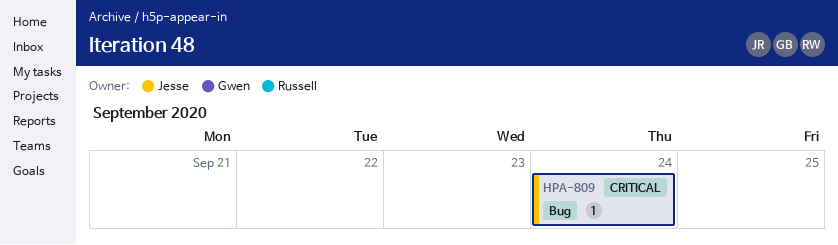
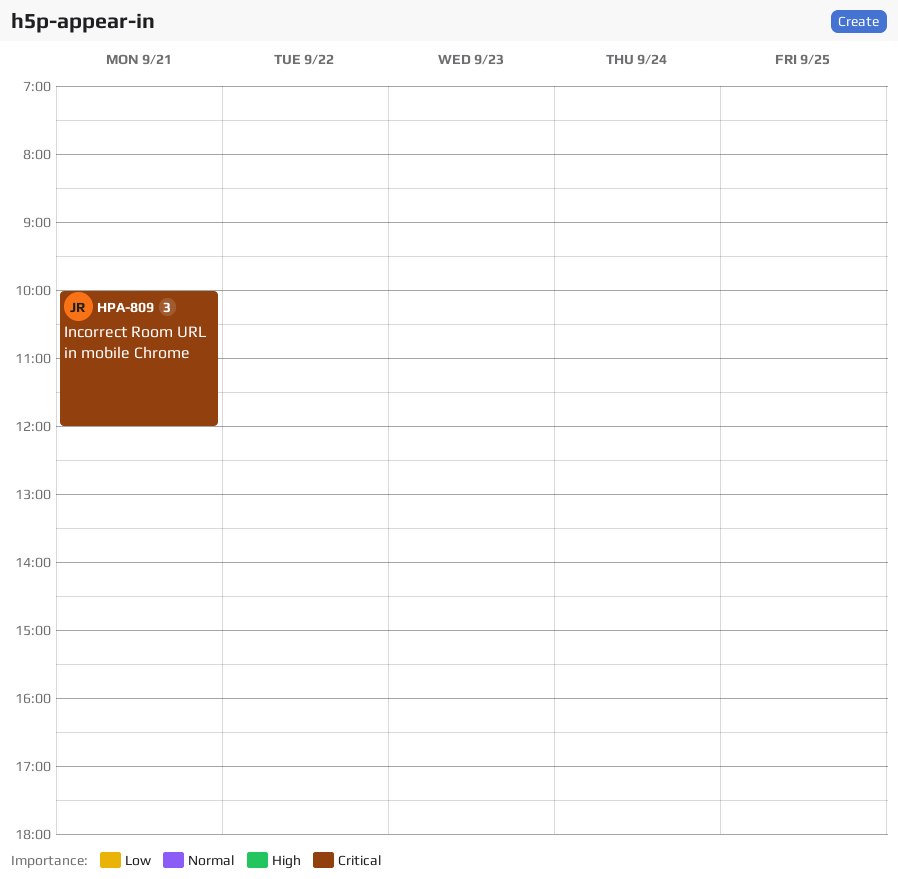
HPA-809, estimate: 1 -> 3
HPA-809, day: Sep 24 -> Sep 21

